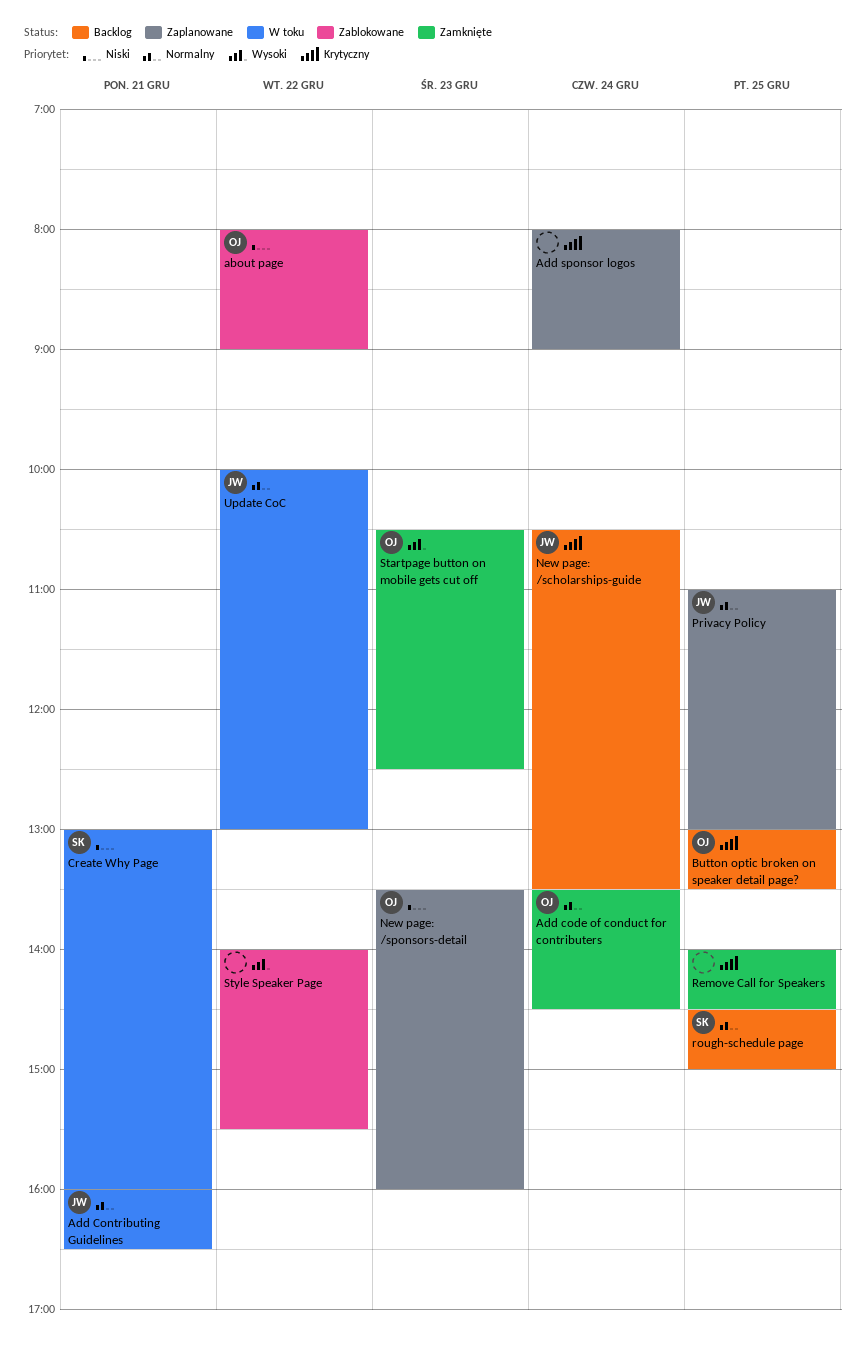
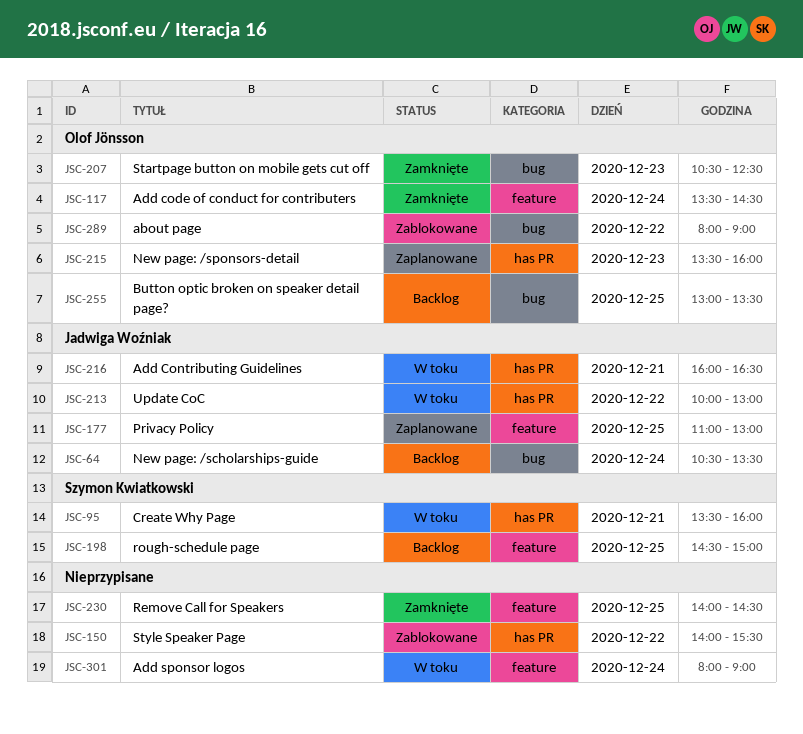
Add sponsor logos, status: Zaplanowane -> W toku
Create Why Page, begins: 13:00 -> 13:30

